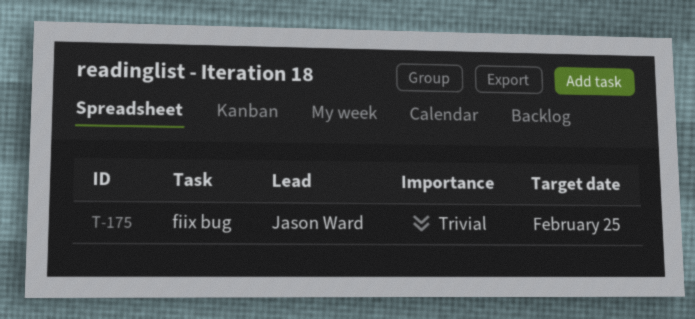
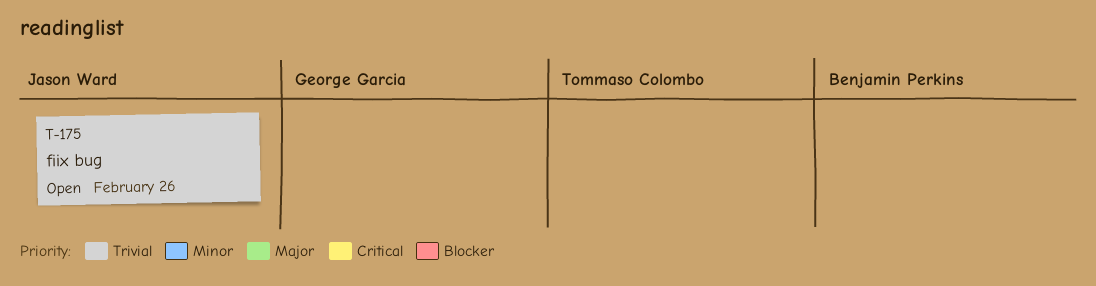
T-175, due: Feb 25 -> Feb 26

